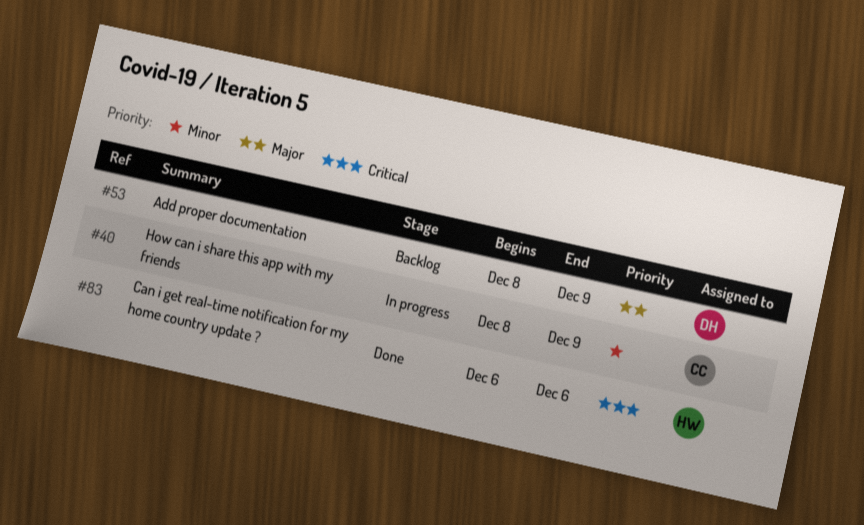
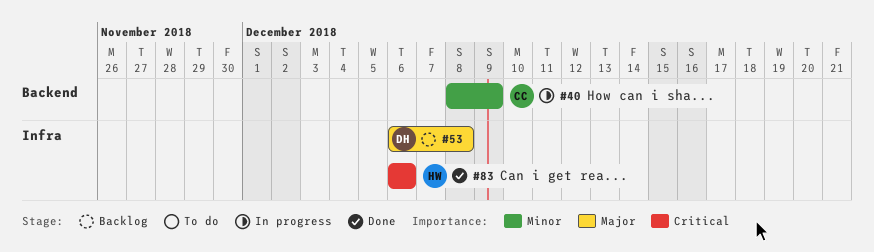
#53, start: Dec 8 -> Dec 6
#53, due: Dec 9 -> Dec 8

